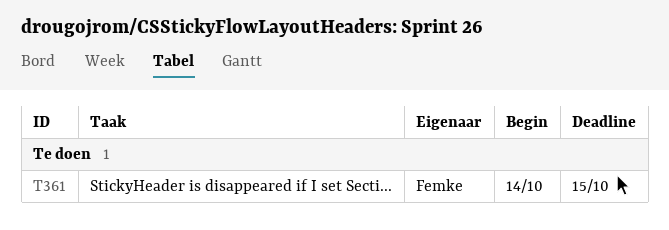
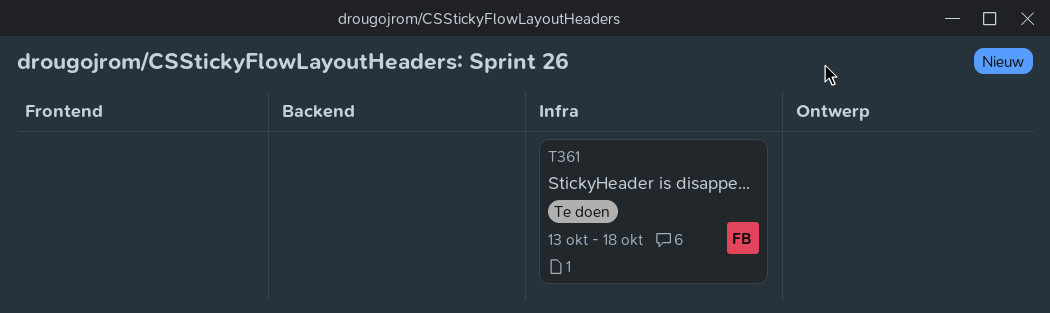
T361, start: Oct 14 -> Oct 13
T361, due: Oct 15 -> Oct 18

